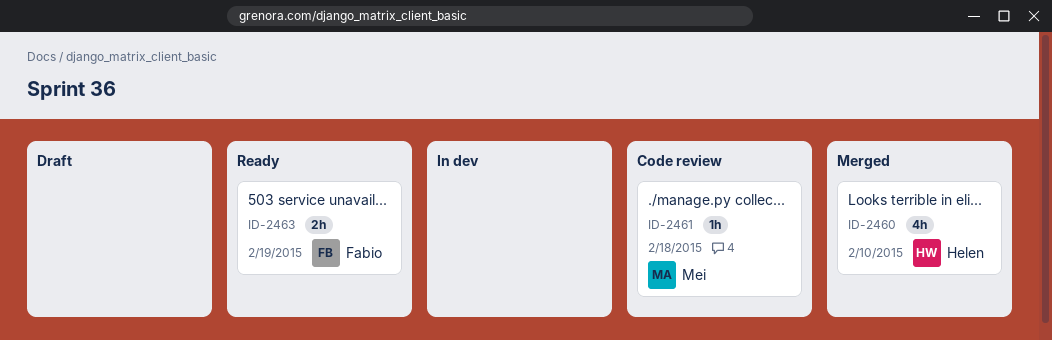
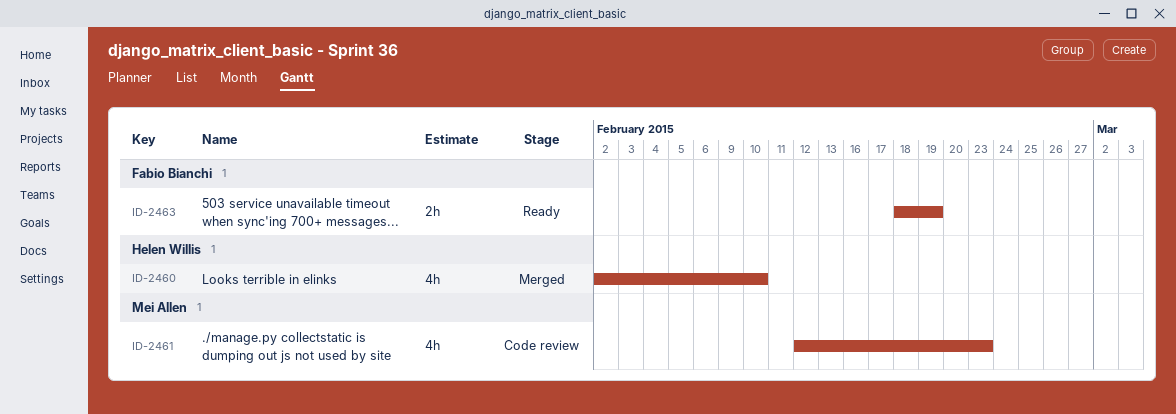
ID-2461, estimate: 1h -> 4h
ID-2461, due: Feb 18 -> Feb 23

